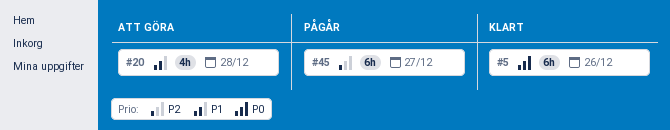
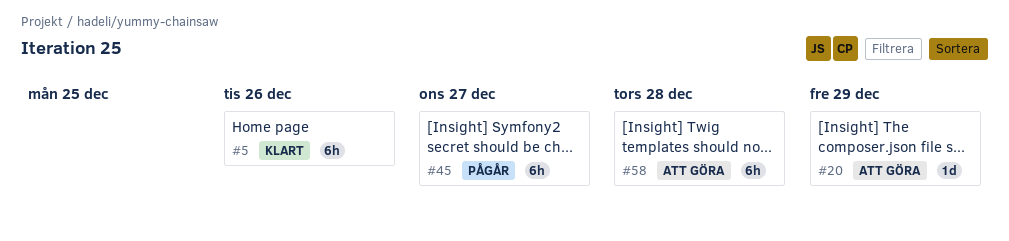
#20, estimate: 4h -> 1d
#20, due: Dec 28 -> Dec 29
#58: none -> present

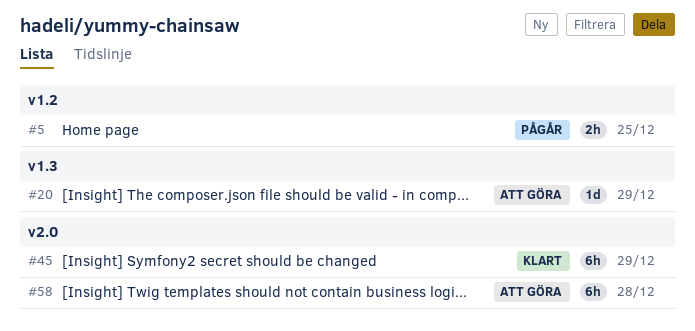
#5, status: Klart -> Pågår
#5, estimate: 6h -> 2h
#5, due: Dec 26 -> Dec 25
#45, status: Pågår -> Klart
#45, due: Dec 27 -> Dec 29

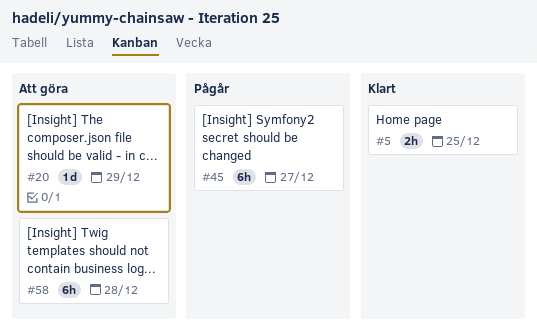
#5, status: Pågår -> Klart
#45, status: Klart -> Pågår
#45, due: Dec 29 -> Dec 27

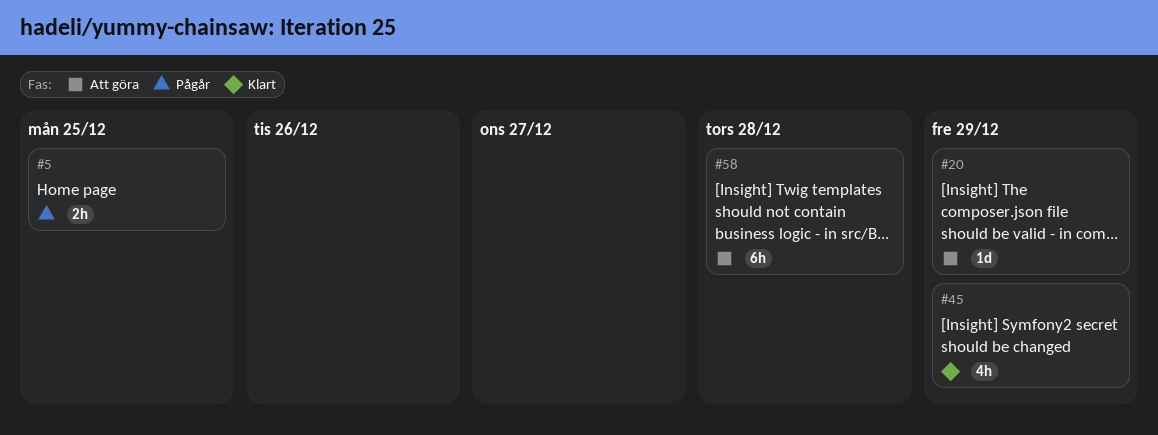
#5, status: Klart -> Pågår
#45, status: Pågår -> Klart
#45, estimate: 6h -> 4h
#45, due: Dec 27 -> Dec 29

